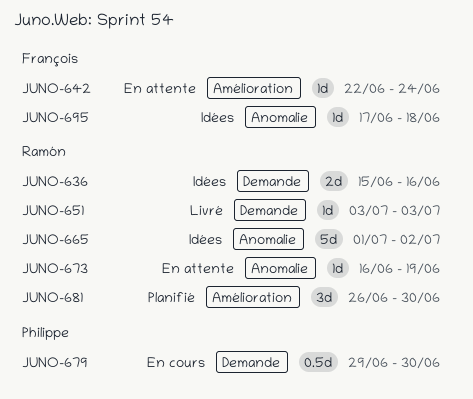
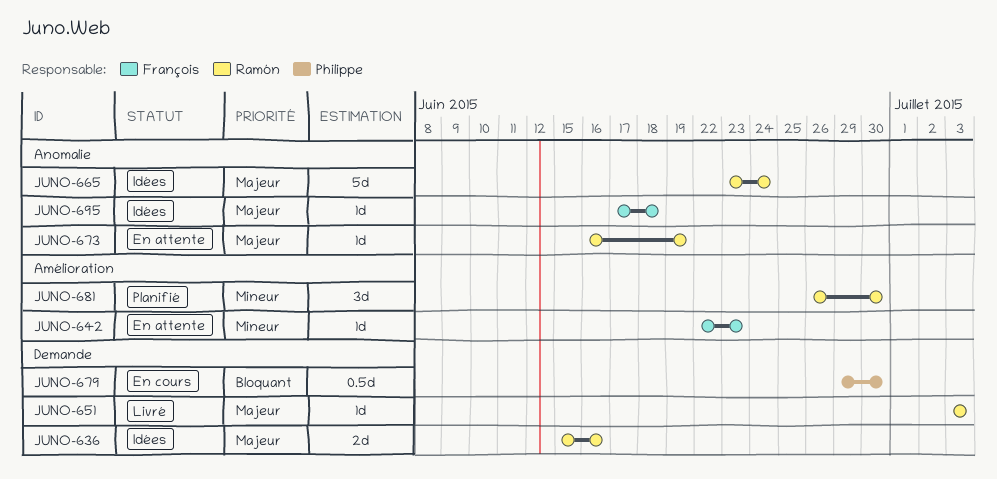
JUNO-642, due: Jun 24 -> Jun 23
JUNO-665, start: Jul 1 -> Jun 23
JUNO-665, due: Jul 2 -> Jun 24

